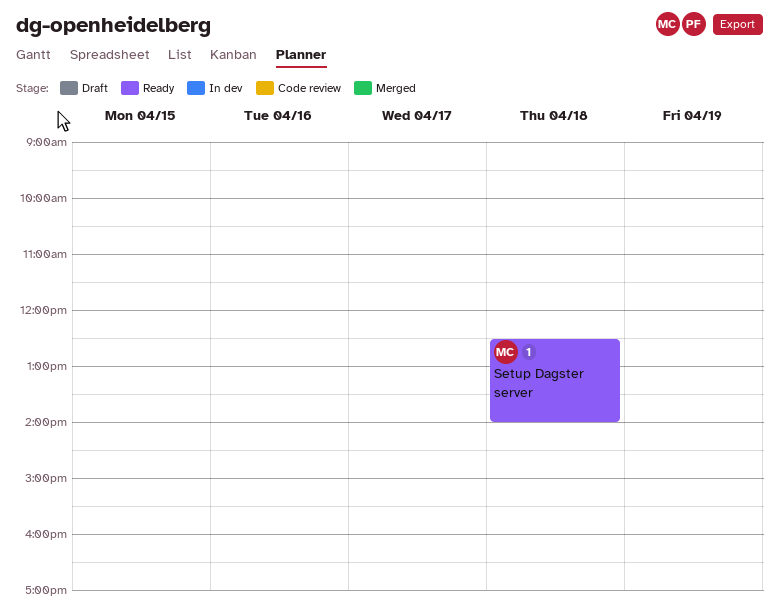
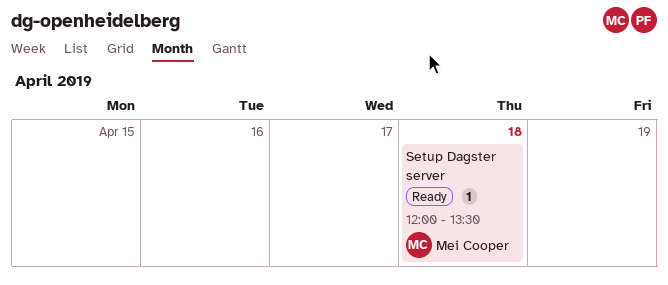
Setup Dagster server, begins: 12:30 -> 12:00
Setup Dagster server, ends: 14:00 -> 13:30

